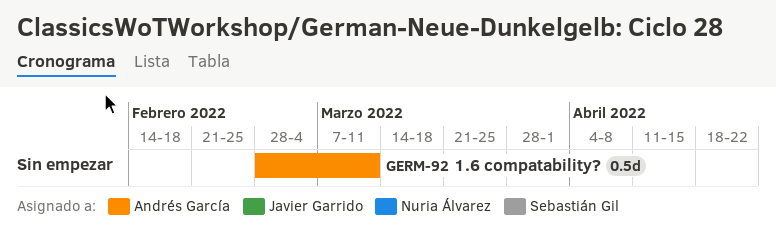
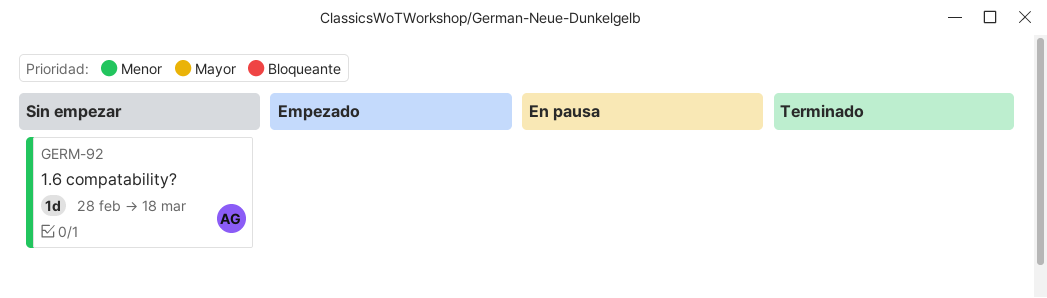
GERM-92, estimate: 0.5d -> 1d
GERM-92, due: Mar 11 -> Mar 18

